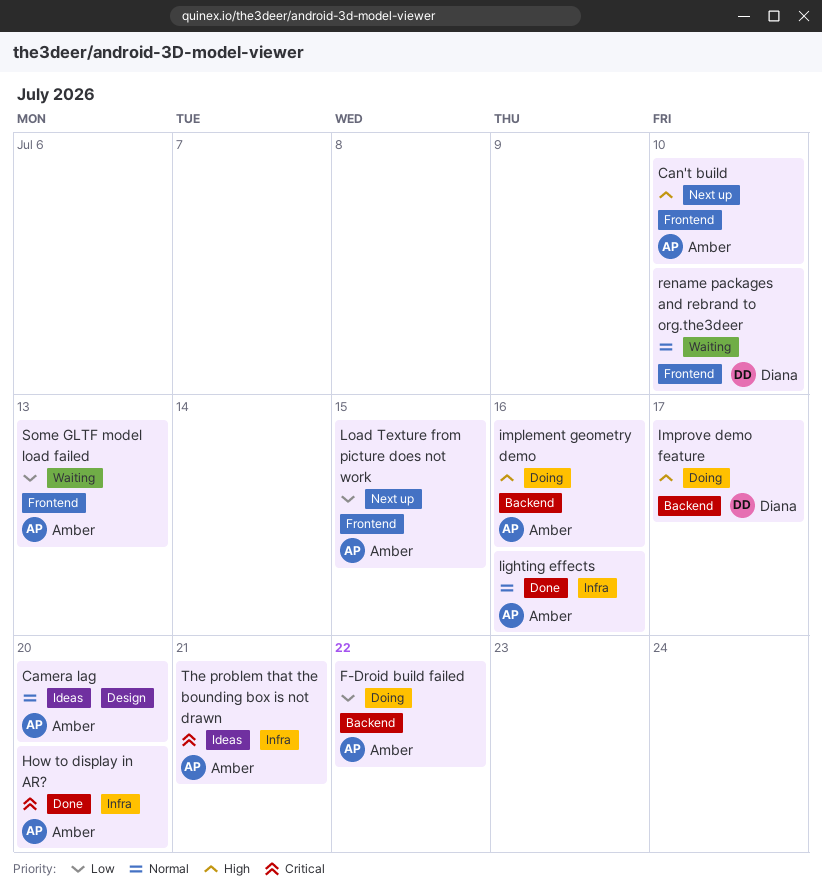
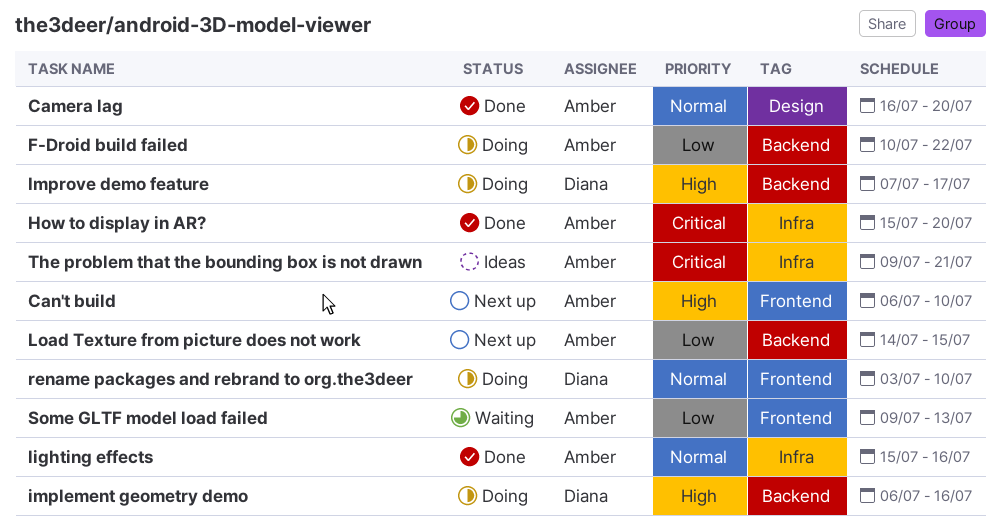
Camera lag, status: Ideas -> Done
implement geometry demo, owner: Amber -> Diana
Load Texture from picture does not work, label: Frontend -> Backend
rename packages and rebrand to org.the3deer, status: Waiting -> Doing

